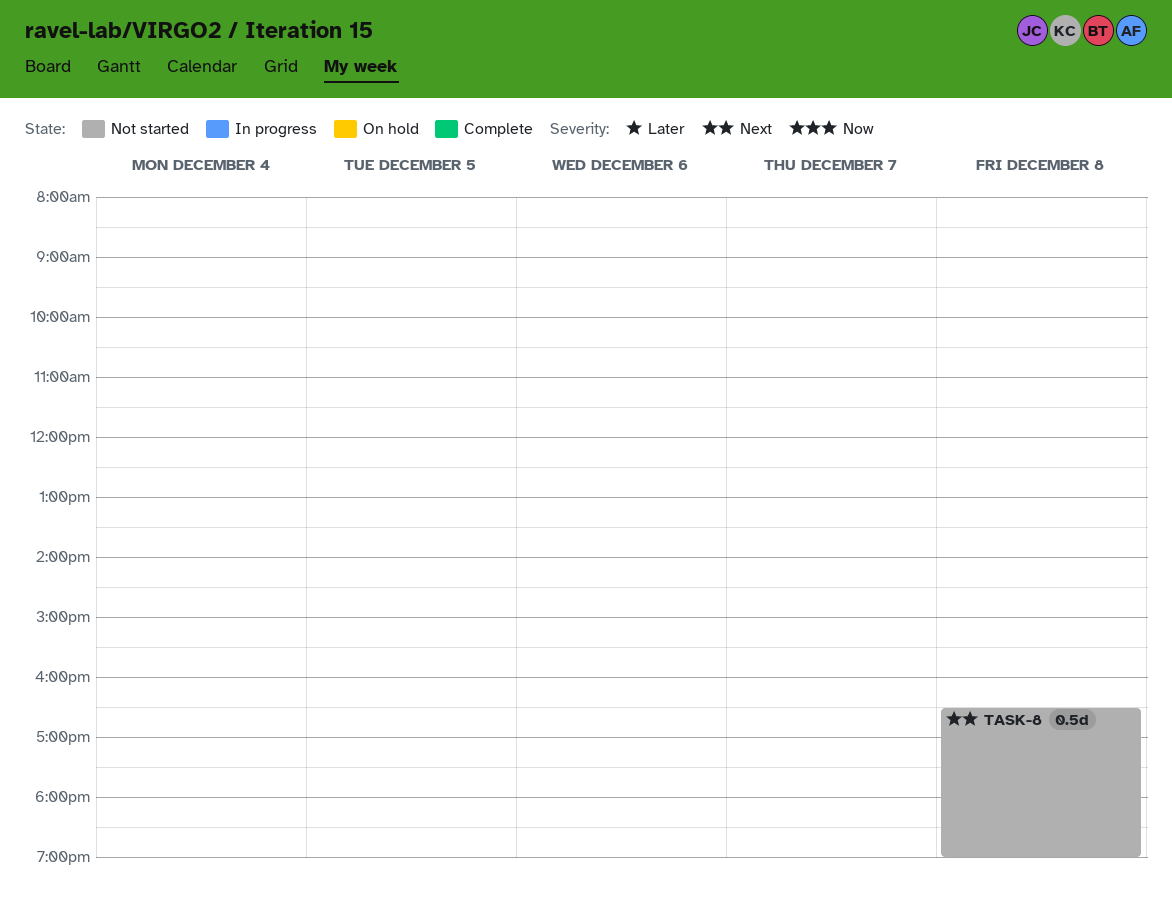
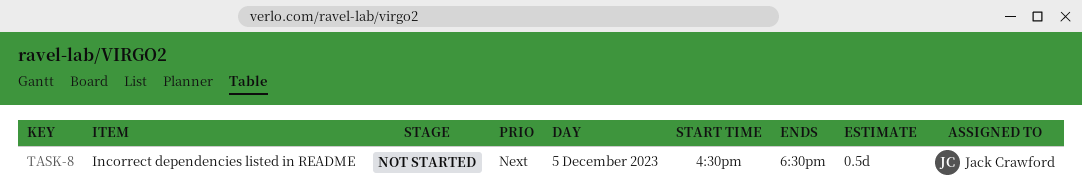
TASK-8, day: Dec 8 -> Dec 5
TASK-8, ends: 19:00 -> 18:30

